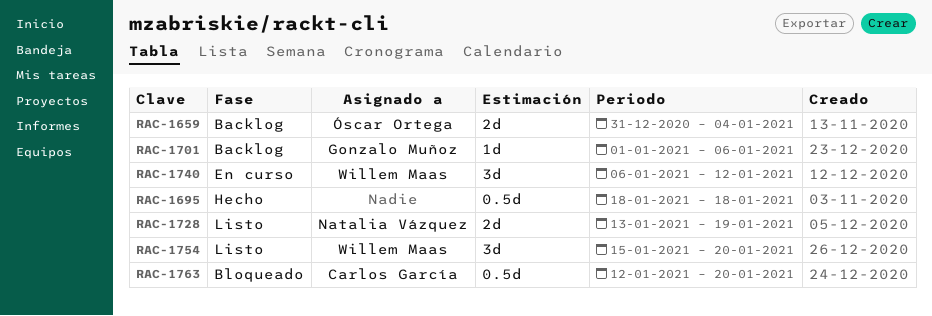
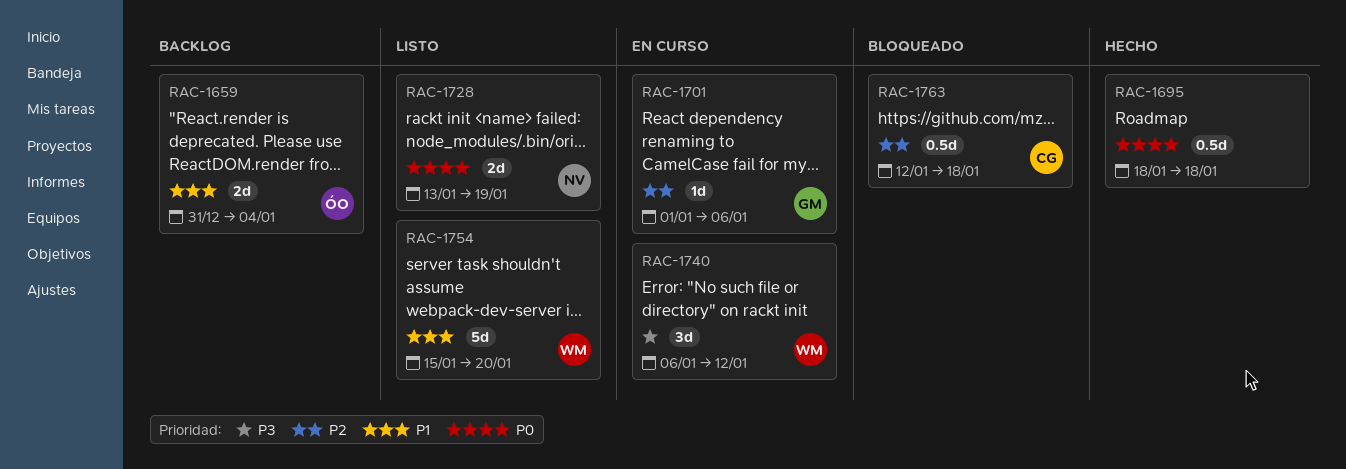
RAC-1701, status: Backlog -> En curso
RAC-1754, estimate: 3d -> 5d
RAC-1763, due: Jan 20 -> Jan 18

